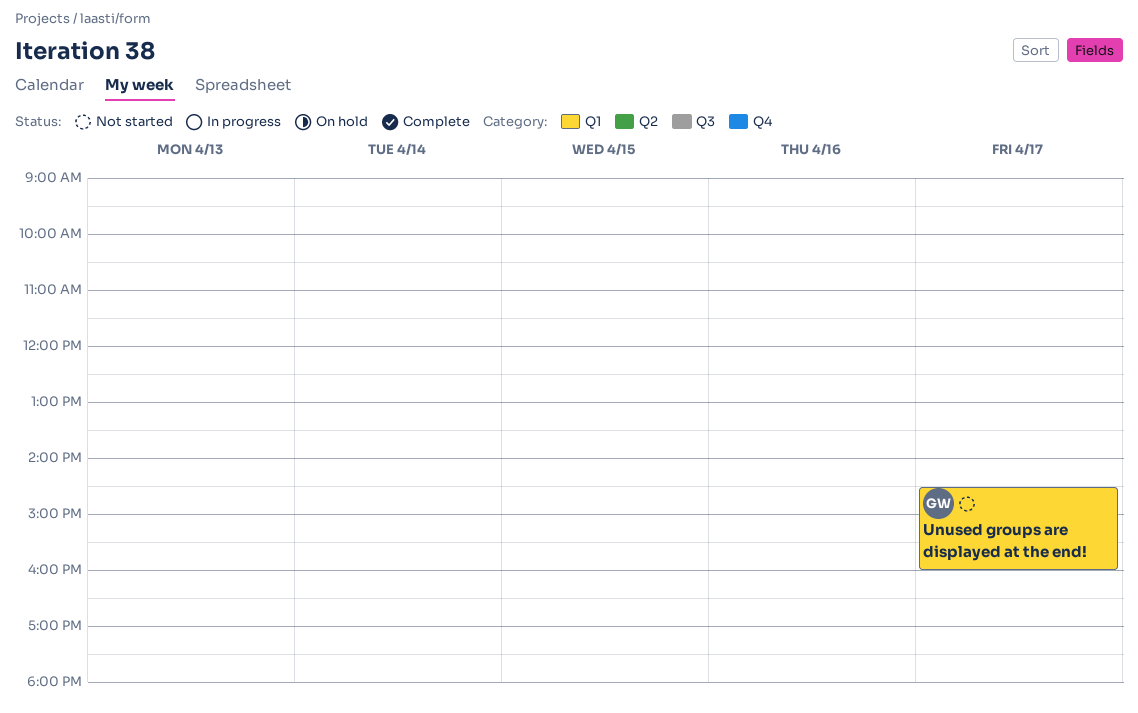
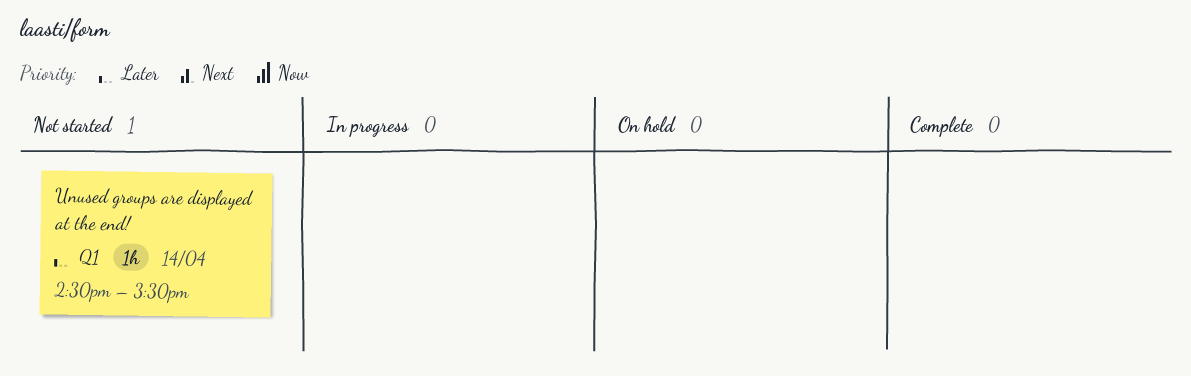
Unused groups are displayed at the end!, day: Apr 17 -> Apr 14
Unused groups are displayed at the end!, ends: 16:00 -> 15:30

